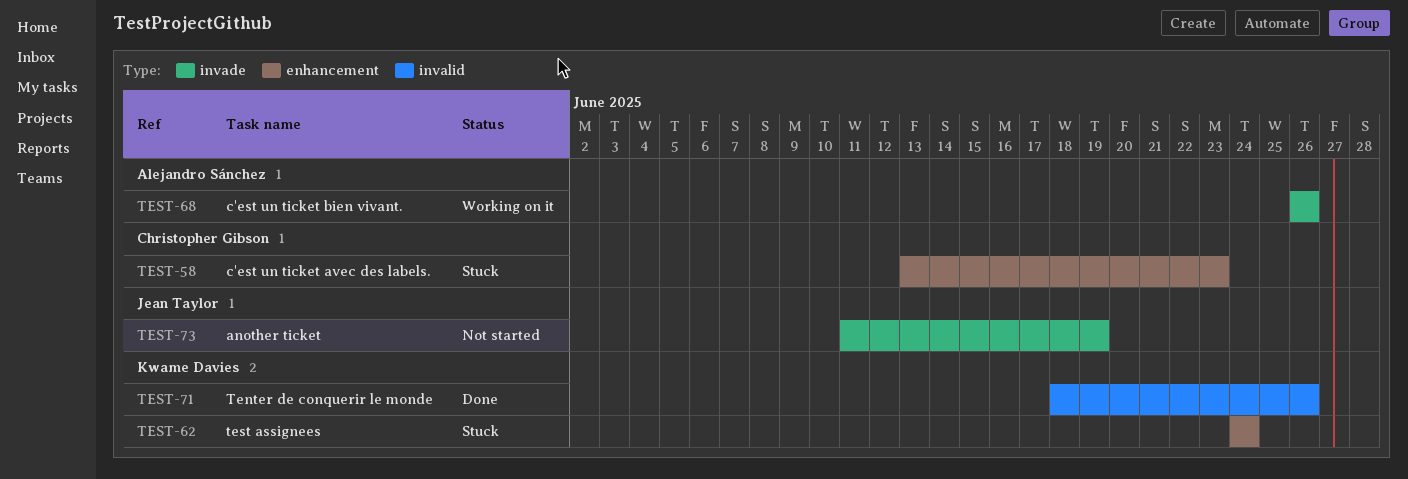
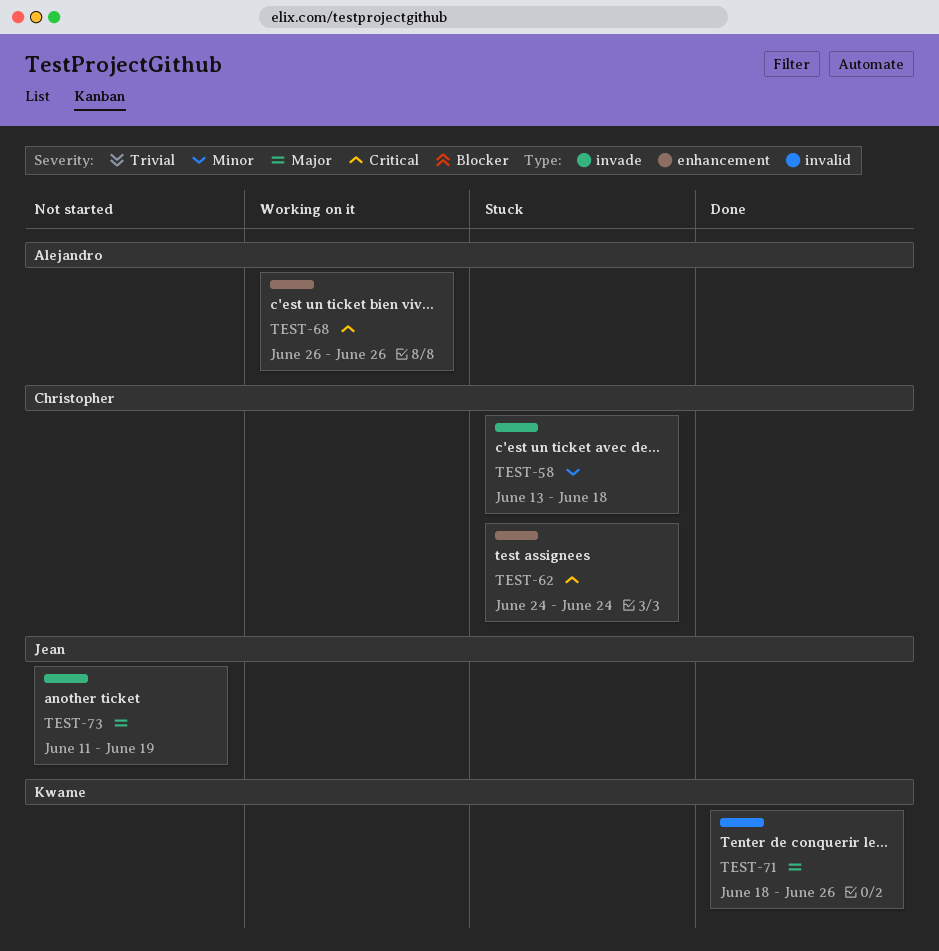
TEST-58, label: enhancement -> invade
TEST-58, due: Jun 23 -> Jun 18
TEST-62, owner: Kwame Davies -> Christopher Gibson
TEST-68, label: invade -> enhancement

